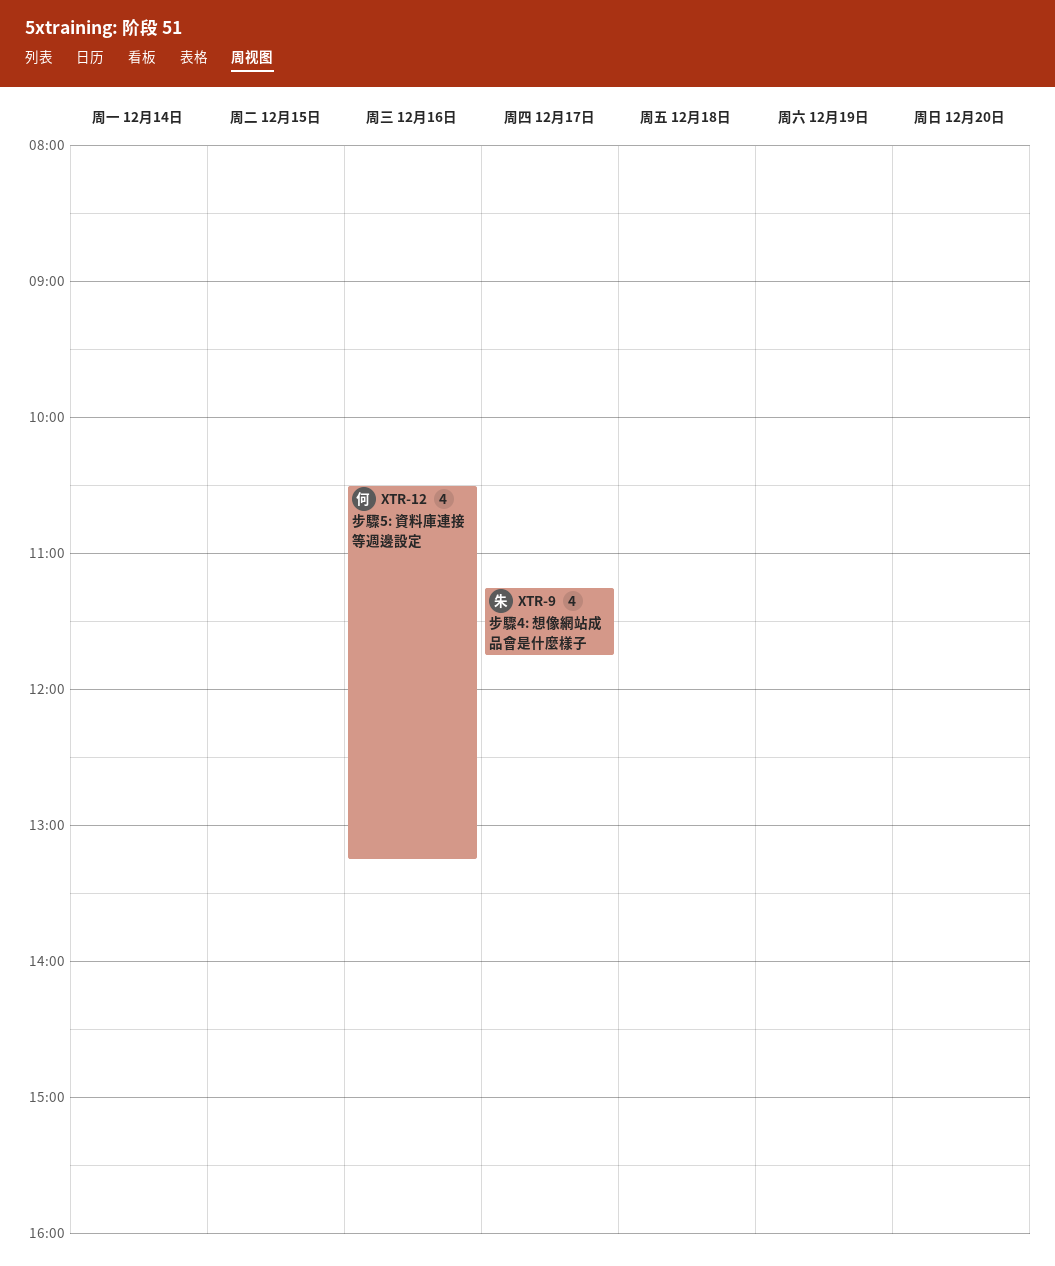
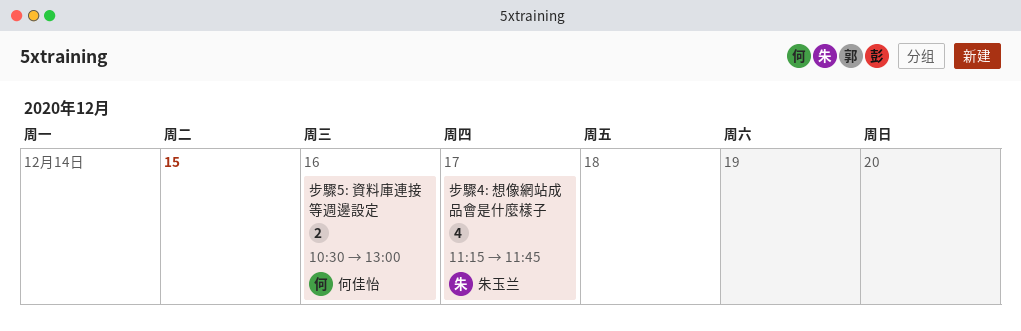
步驟5: 資料庫連接等週邊設定, estimate: 4 -> 2
步驟5: 資料庫連接等週邊設定, ends: 13:15 -> 13:00

